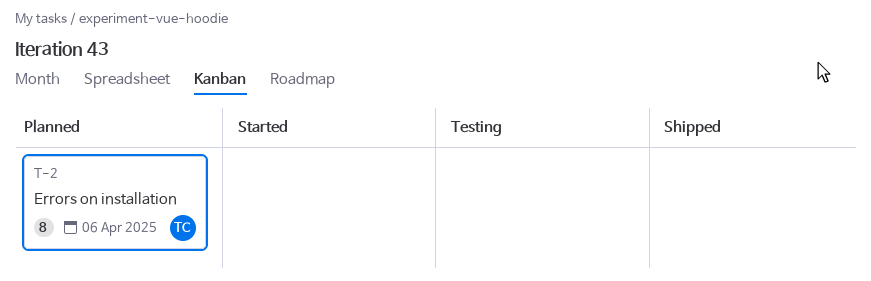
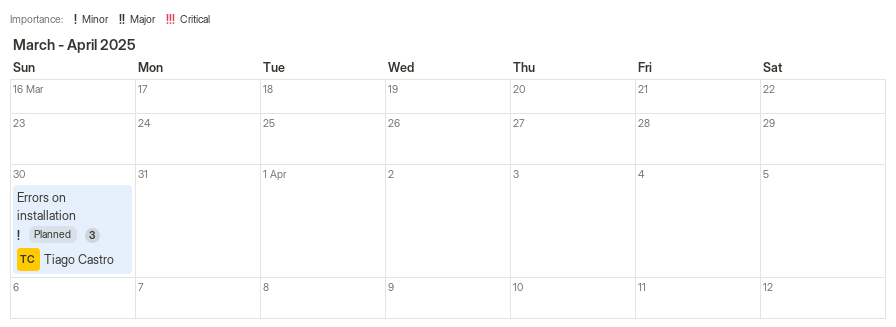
Errors on installation, estimate: 8 -> 3
Errors on installation, due: Apr 6 -> Mar 30

